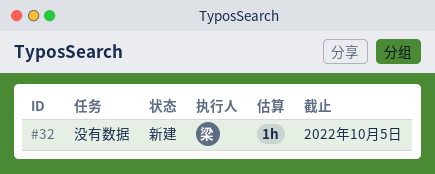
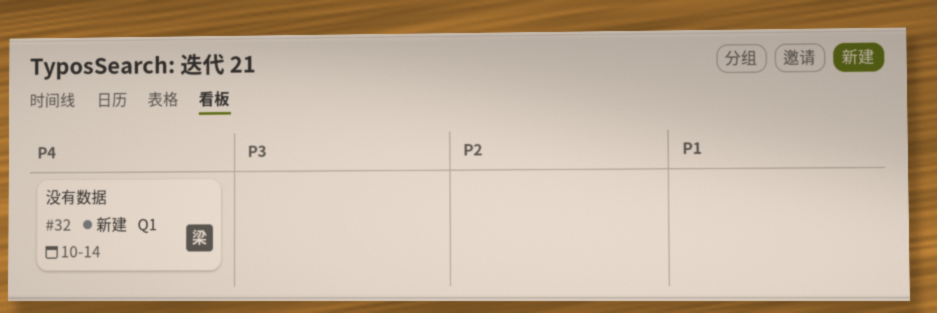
#32, due: Oct 5 -> Oct 14

